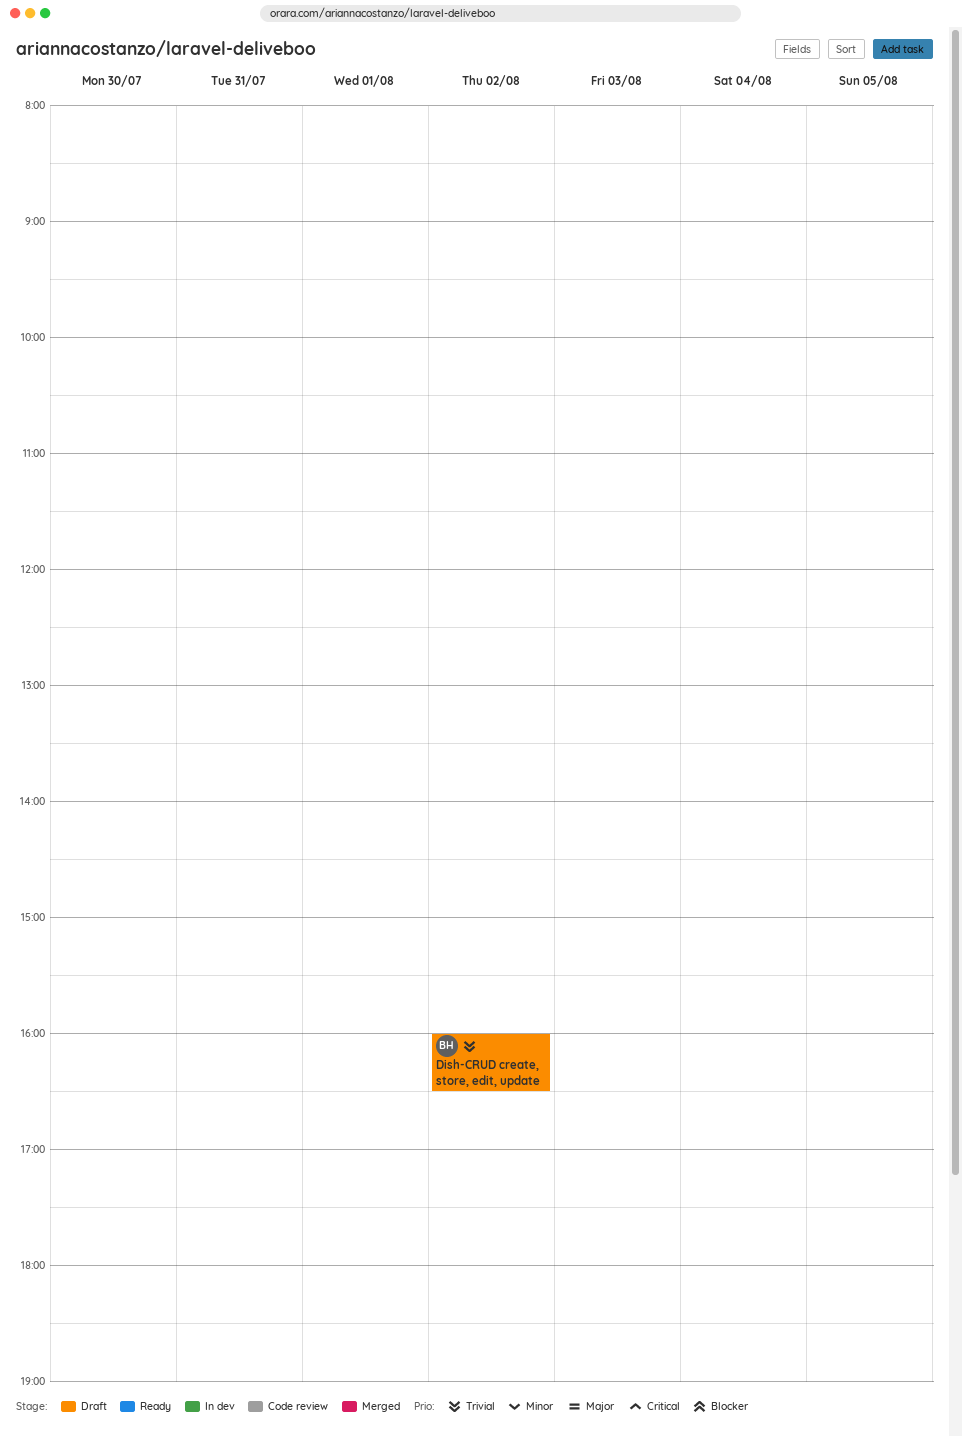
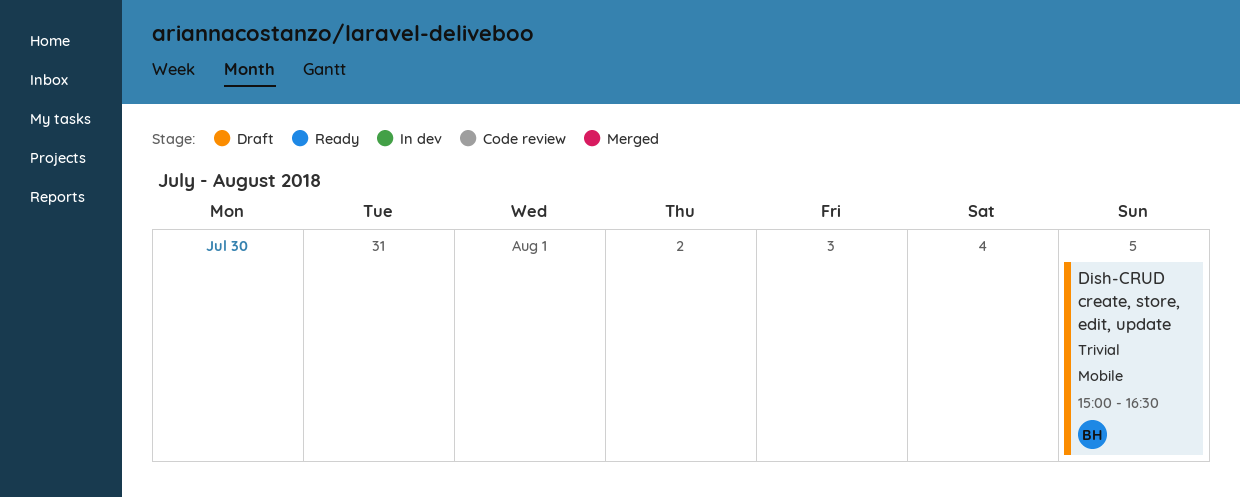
Dish-CRUD create, store, edit, update, day: Aug 2 -> Aug 5
Dish-CRUD create, store, edit, update, begins: 16:00 -> 15:00

